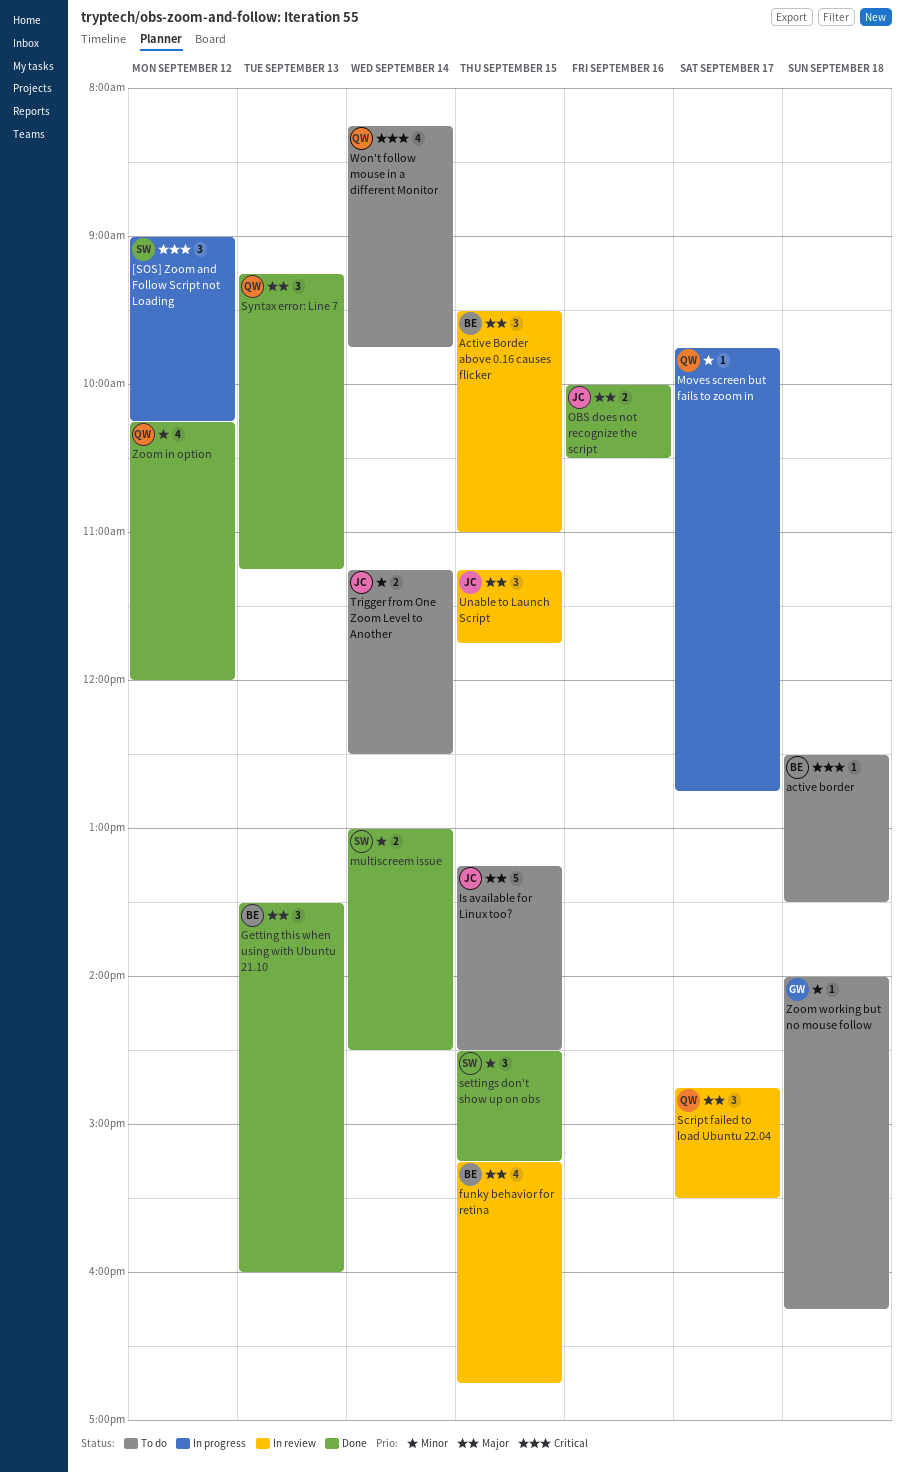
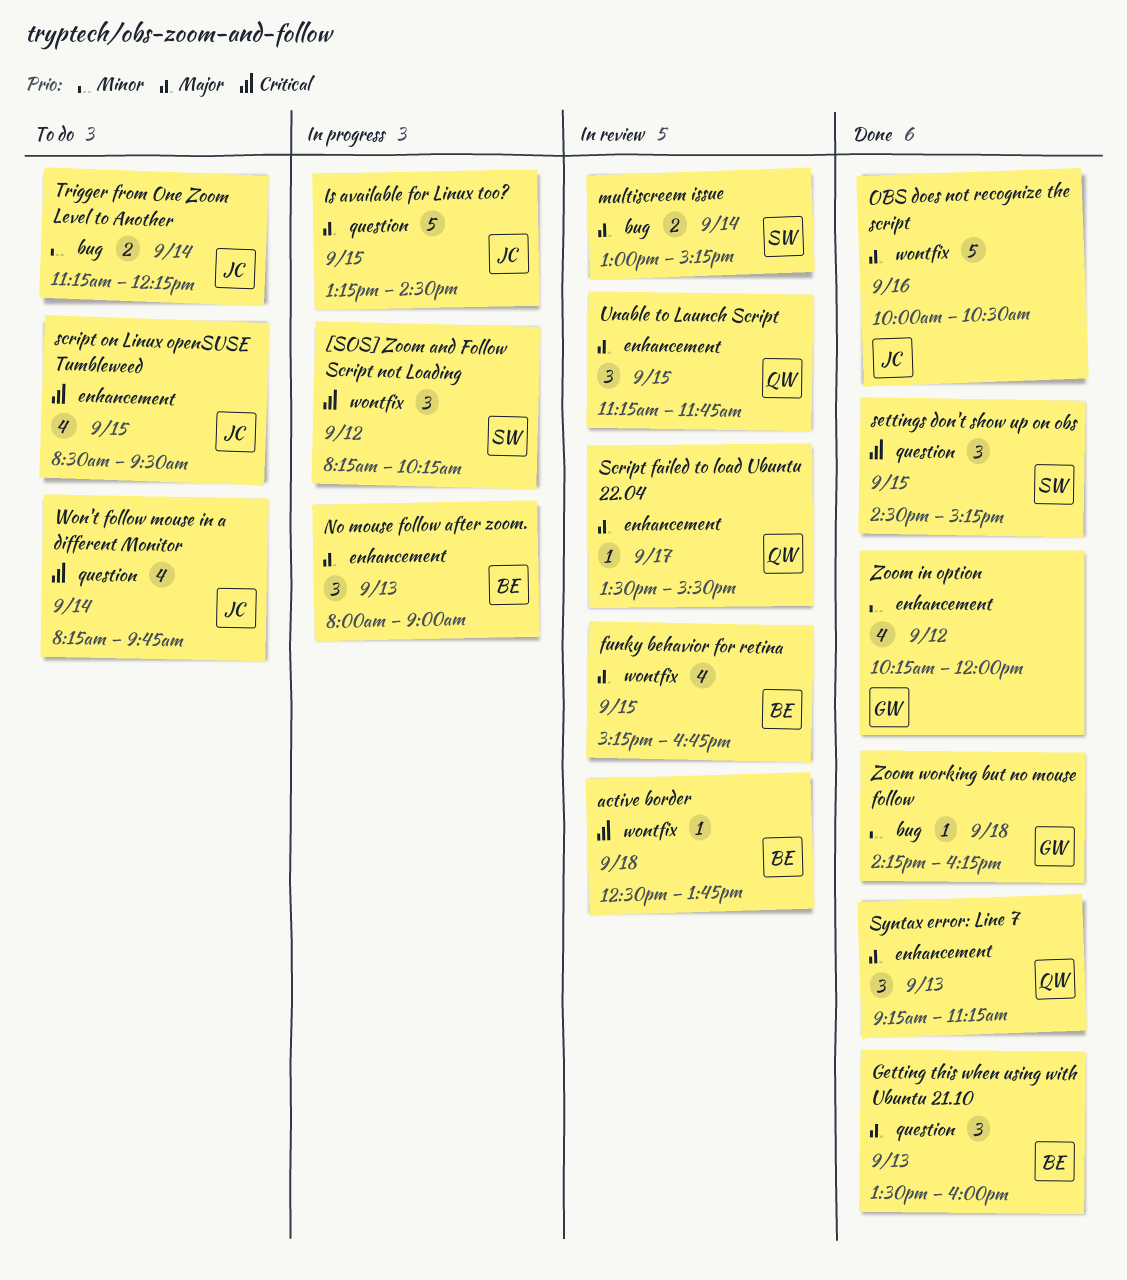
[SOS] Zoom and Follow Script not Loading, begins: 09:00 -> 08:15
active border, status: To do -> In review
active border, ends: 13:30 -> 13:45
Active Border above 0.16 causes flicker: present -> none
Is available for Linux too?, status: To do -> In progress
Moves screen but fails to zoom in: present -> none
multiscreem issue, status: Done -> In review
multiscreem issue, priority: Minor -> Major
multiscreem issue, ends: 14:30 -> 15:15
No mouse follow after zoom.: none -> present
OBS does not recognize the script, estimate: 2 -> 5
Script failed to load Ubuntu 22.04, estimate: 3 -> 1
Script failed to load Ubuntu 22.04, begins: 14:45 -> 13:30
script on Linux openSUSE Tumbleweed: none -> present
settings don't show up on obs, priority: Minor -> Critical
Trigger from One Zoom Level to Another, ends: 12:30 -> 12:15
Unable to Launch Script, owner: JC -> QW
Won't follow mouse in a different Monitor, owner: QW -> JC
Zoom in option, owner: QW -> GW
Zoom working but no mouse follow, status: To do -> Done
Zoom working but no mouse follow, begins: 14:00 -> 14:15

